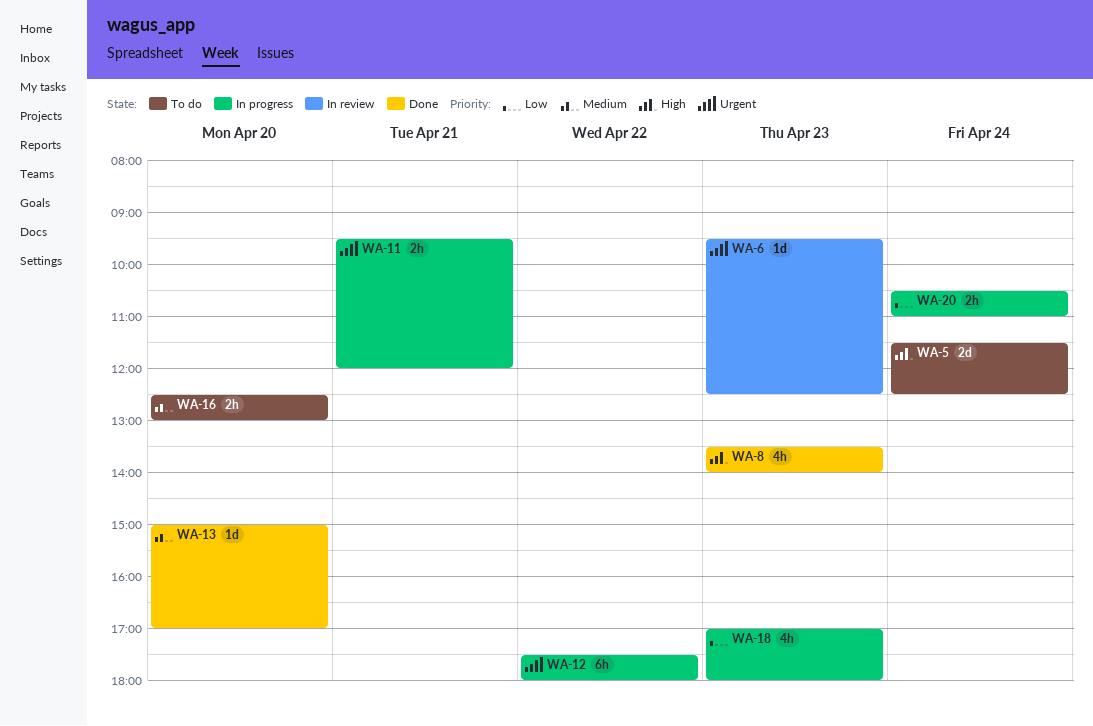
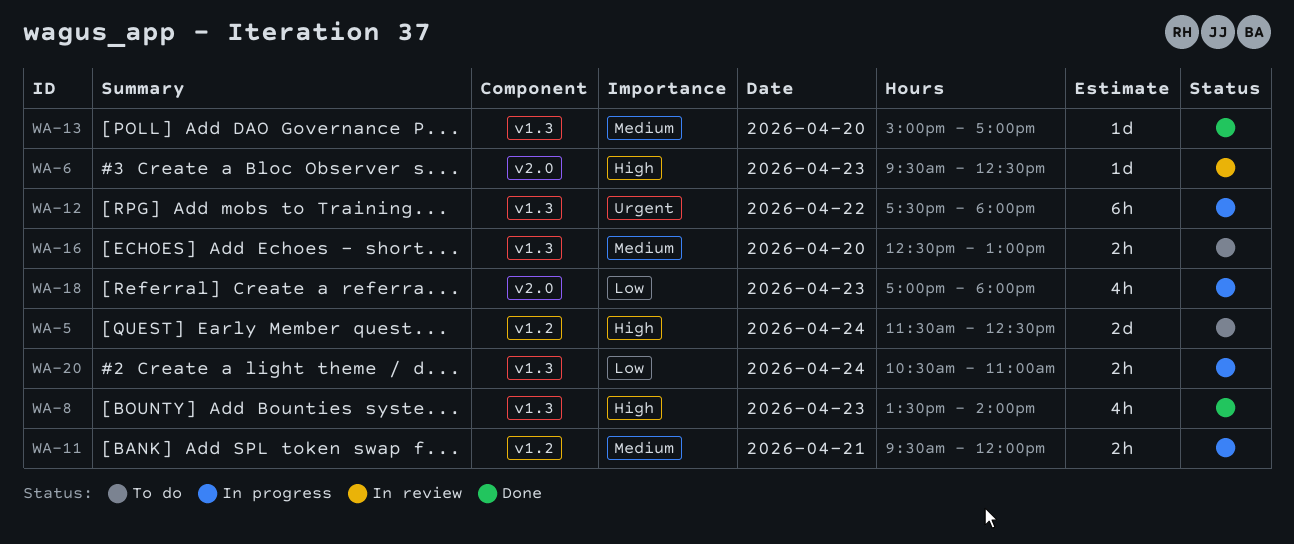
WA-6, priority: Urgent -> High
WA-11, priority: Urgent -> Medium

